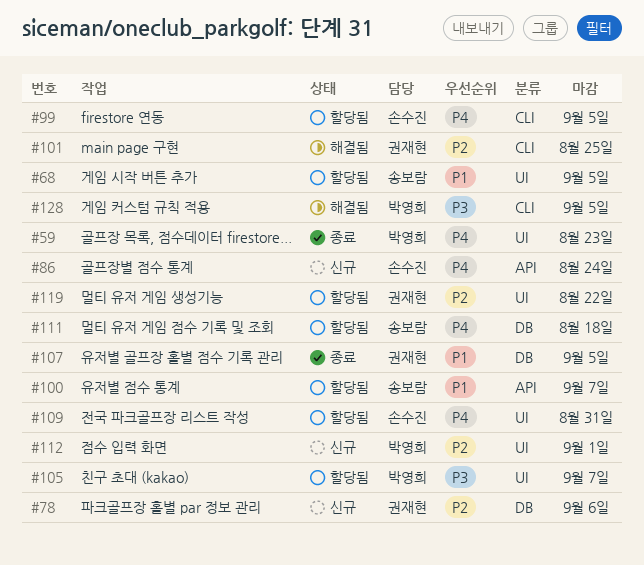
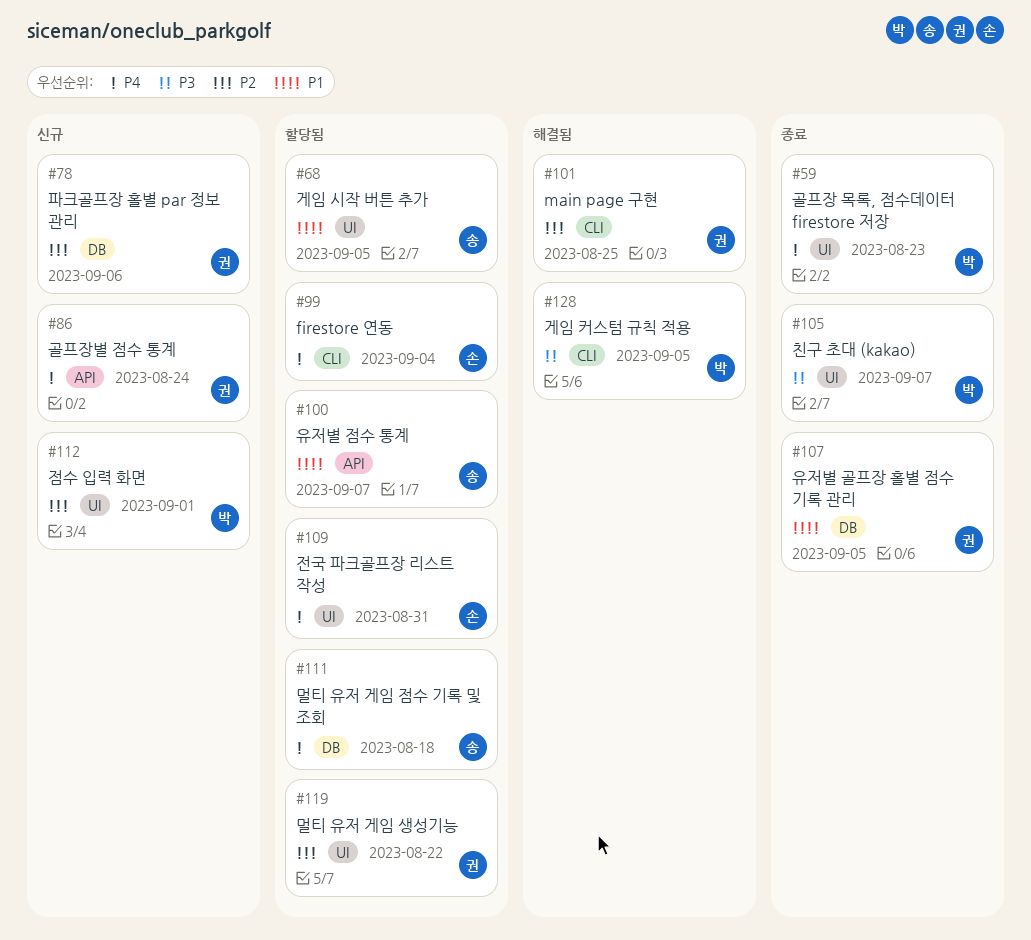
#86, owner: 손수진 -> 권재현
#99, due: Sep 5 -> Sep 4
#105, status: 할당됨 -> 종료

